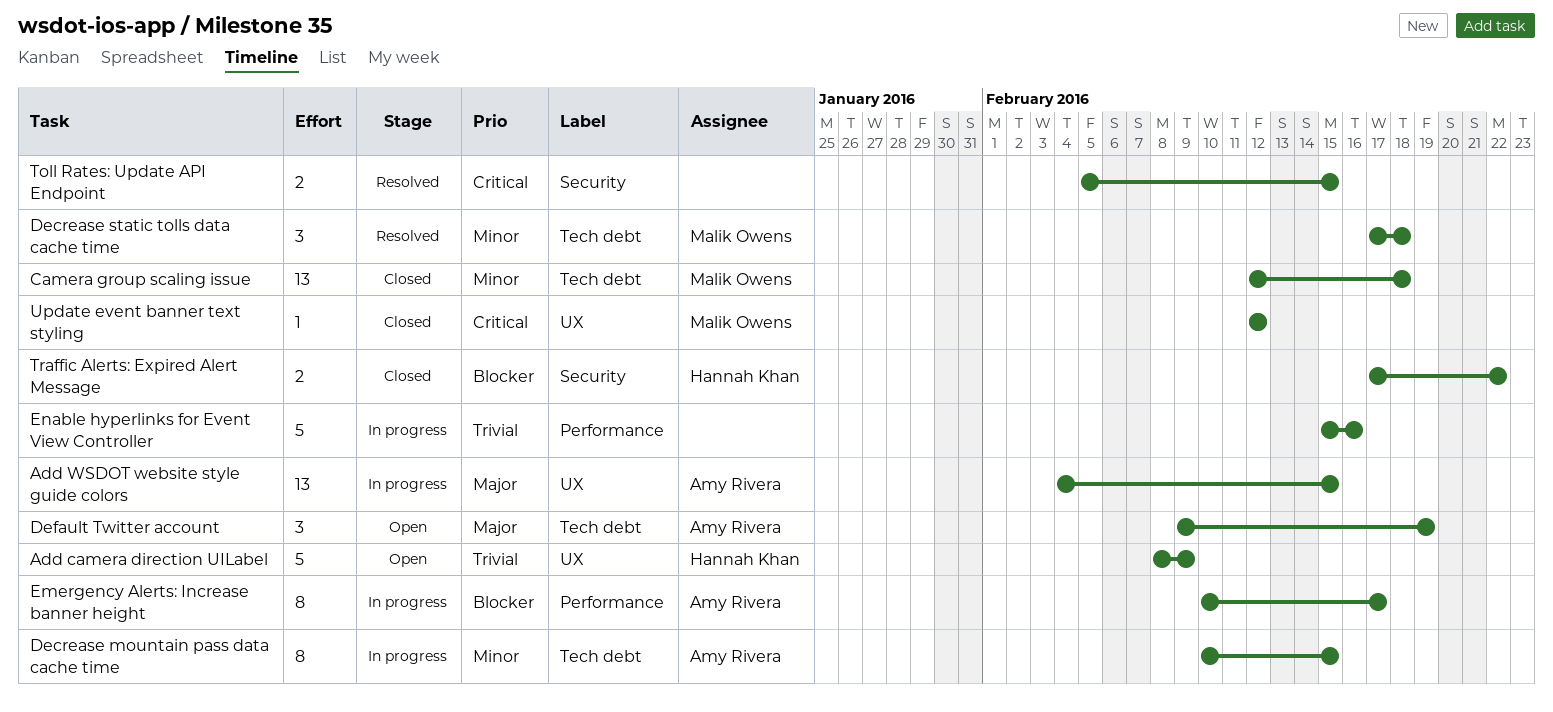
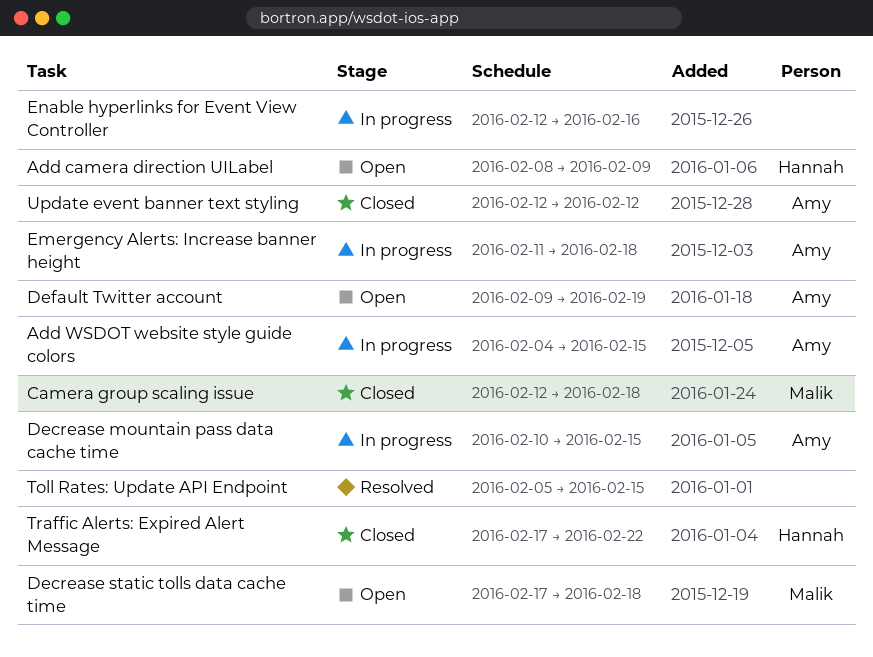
Decrease static tolls data cache time, status: Resolved -> Open
Emergency Alerts: Increase banner height, start: Feb 10 -> Feb 11
Emergency Alerts: Increase banner height, due: Feb 17 -> Feb 18
Enable hyperlinks for Event View Controller, start: Feb 15 -> Feb 12
Update event banner text styling, owner: Malik Owens -> Amy Rivera

